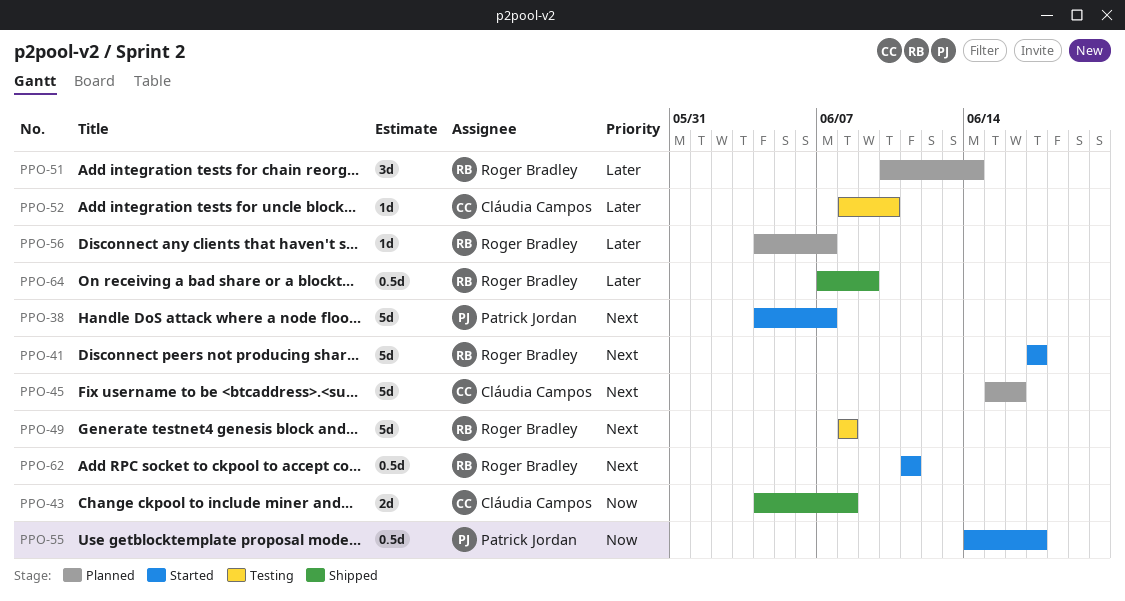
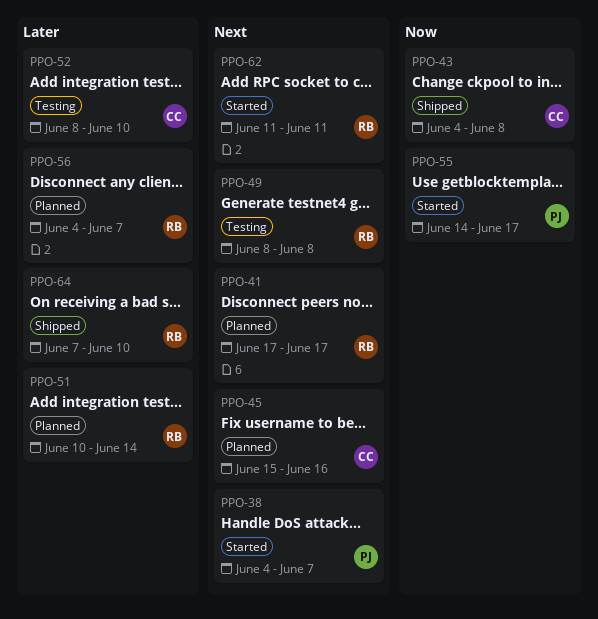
PPO-41, status: Started -> Planned
PPO-64, due: Jun 9 -> Jun 10

